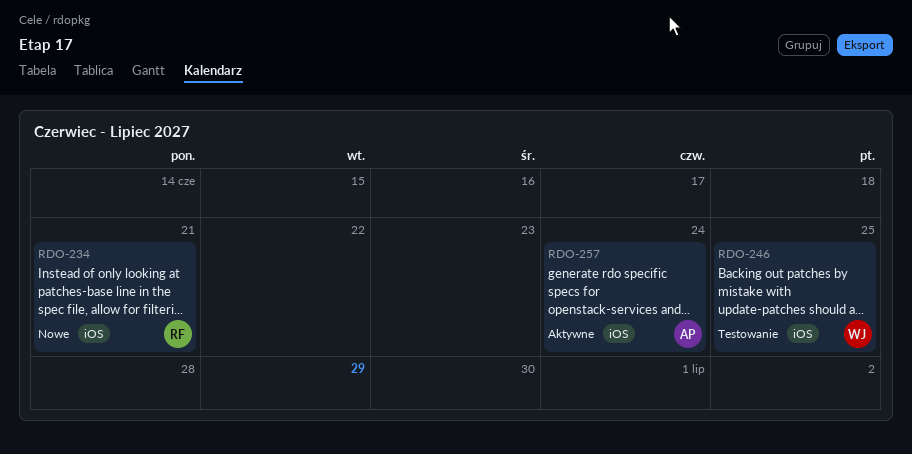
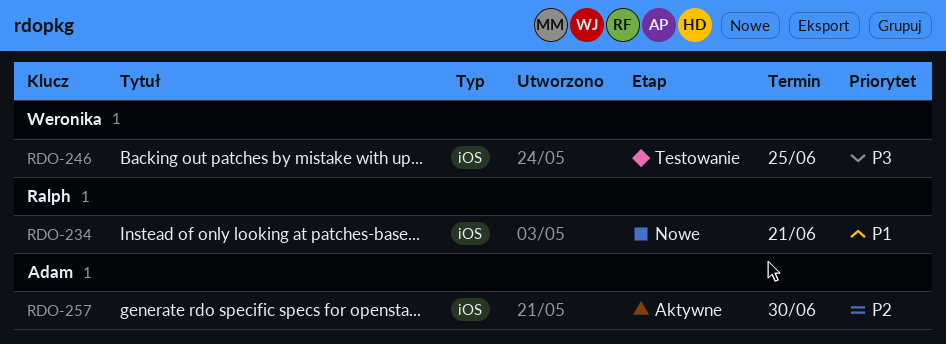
RDO-257, due: Jun 24 -> Jun 30

